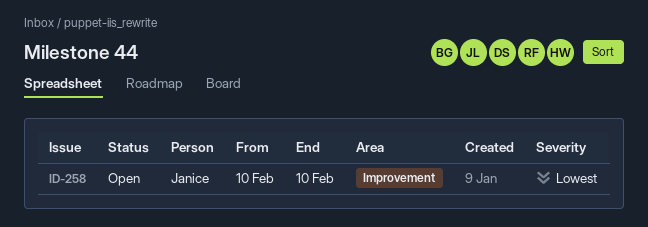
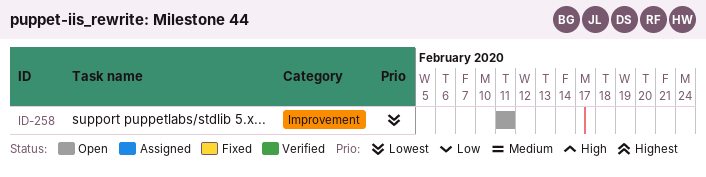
ID-258, start: Feb 10 -> Feb 11
ID-258, due: Feb 10 -> Feb 11

